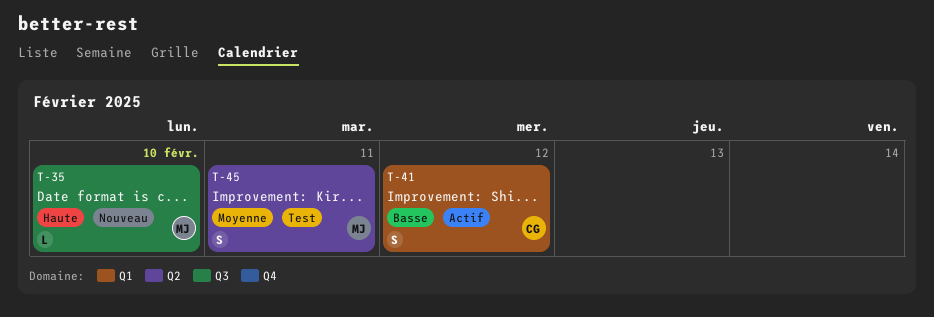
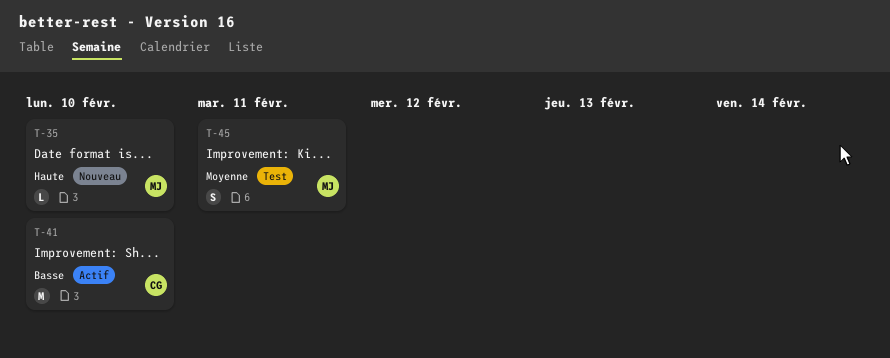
T-41, estimate: S -> M
T-41, due: Feb 12 -> Feb 10

